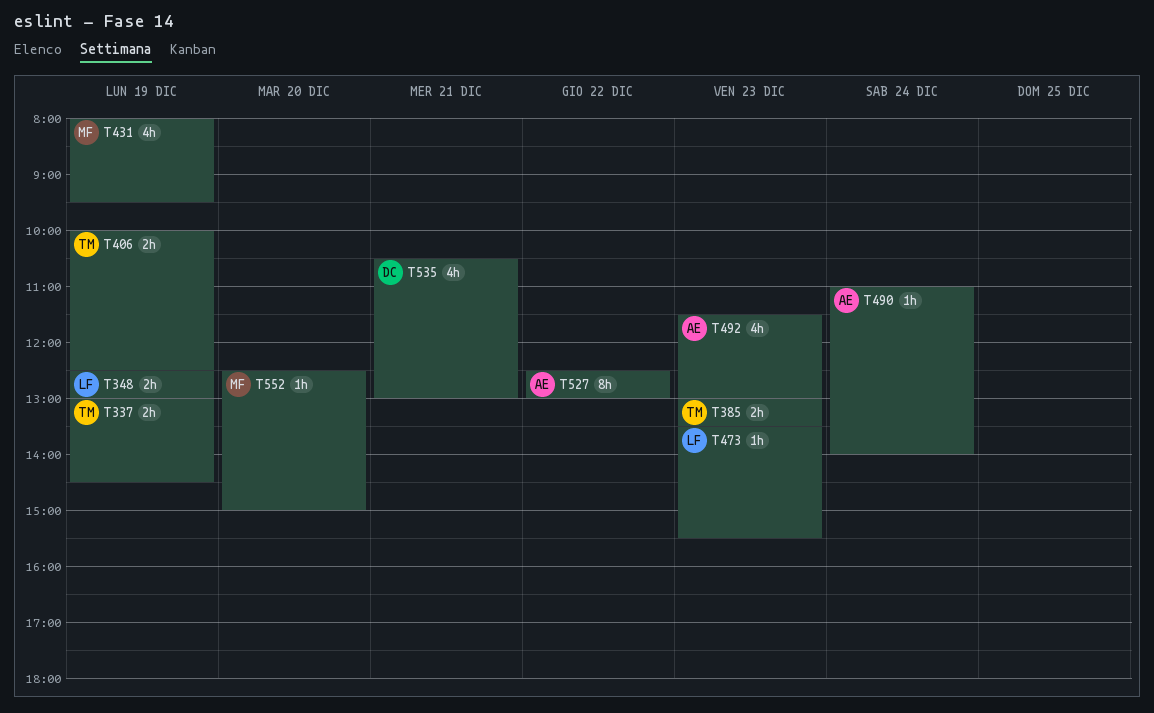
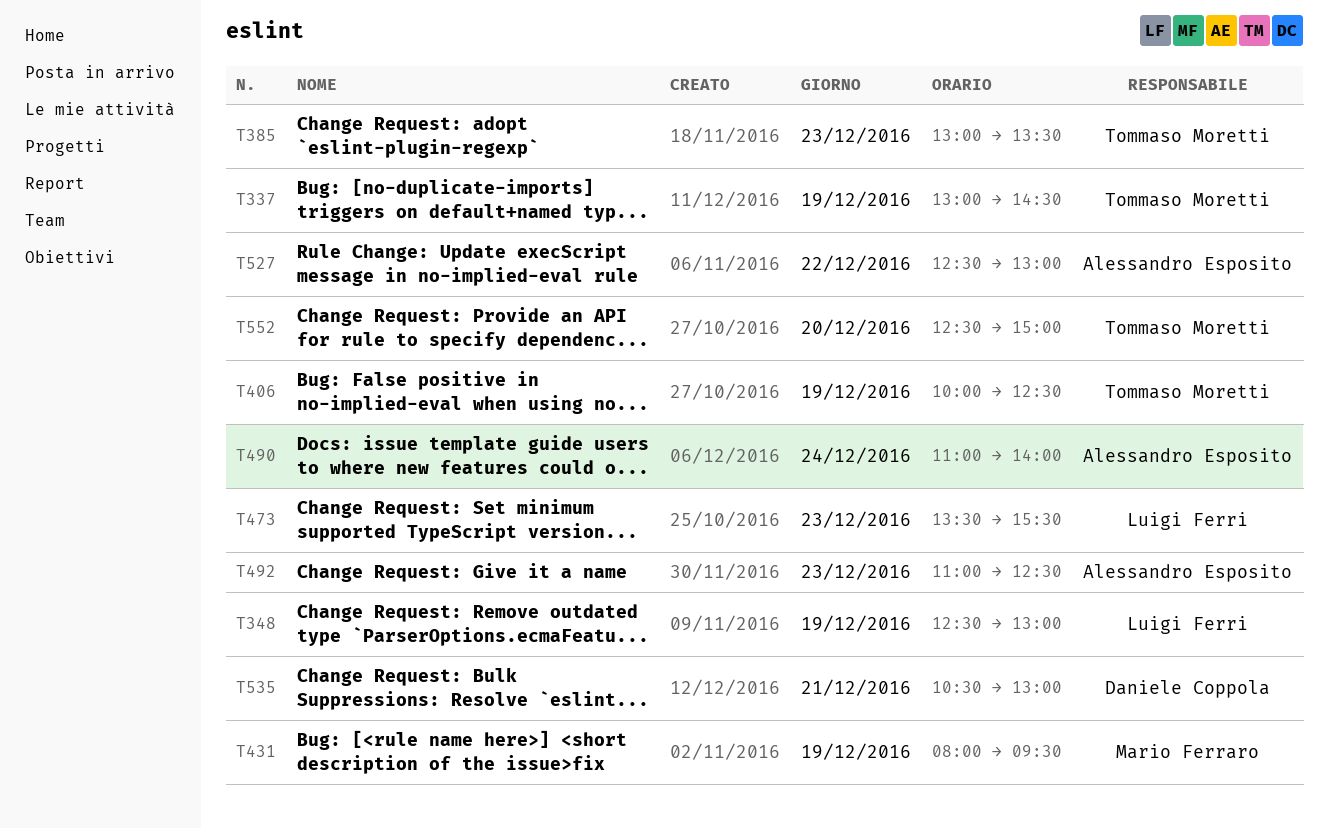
T492, begins: 11:30 -> 11:00
T492, ends: 13:00 -> 12:30
T552, owner: Mario Ferraro -> Tommaso Moretti

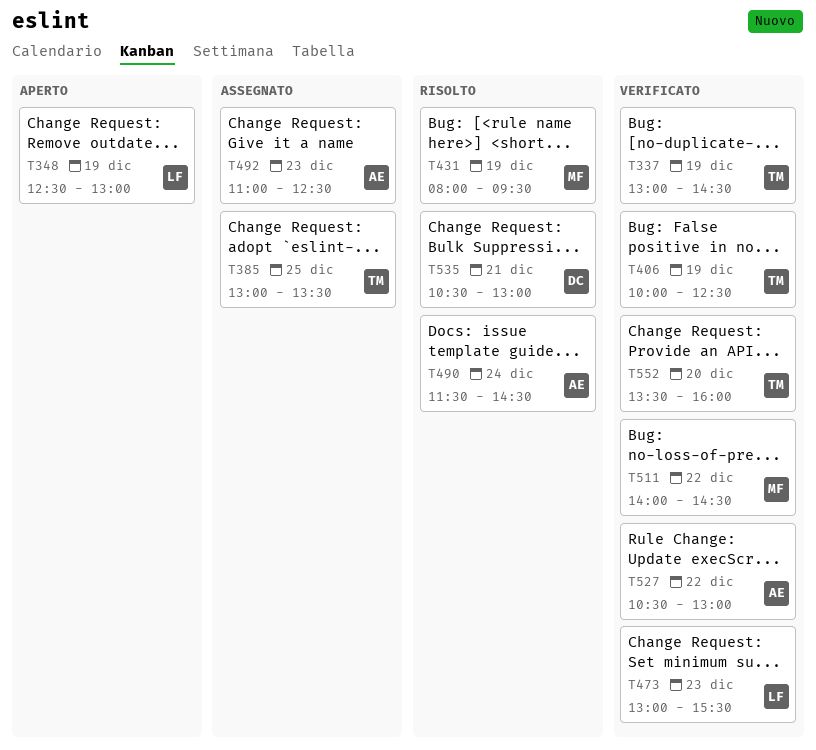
T385, day: Dec 23 -> Dec 25
T473, begins: 13:30 -> 13:00
T490, begins: 11:00 -> 11:30
T490, ends: 14:00 -> 14:30
T511: none -> present
T527, begins: 12:30 -> 10:30
T552, begins: 12:30 -> 13:30
T552, ends: 15:00 -> 16:00

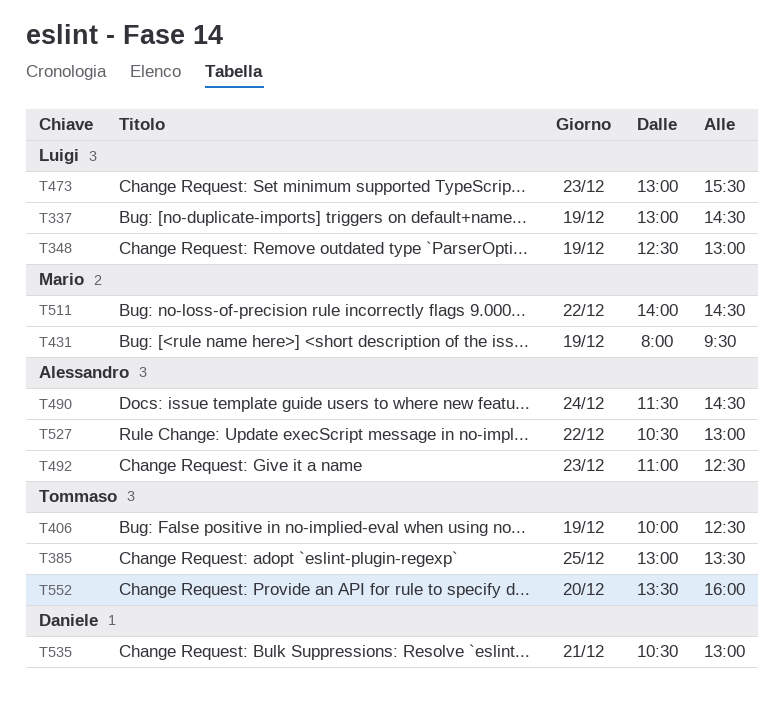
T337, owner: Tommaso -> Luigi

